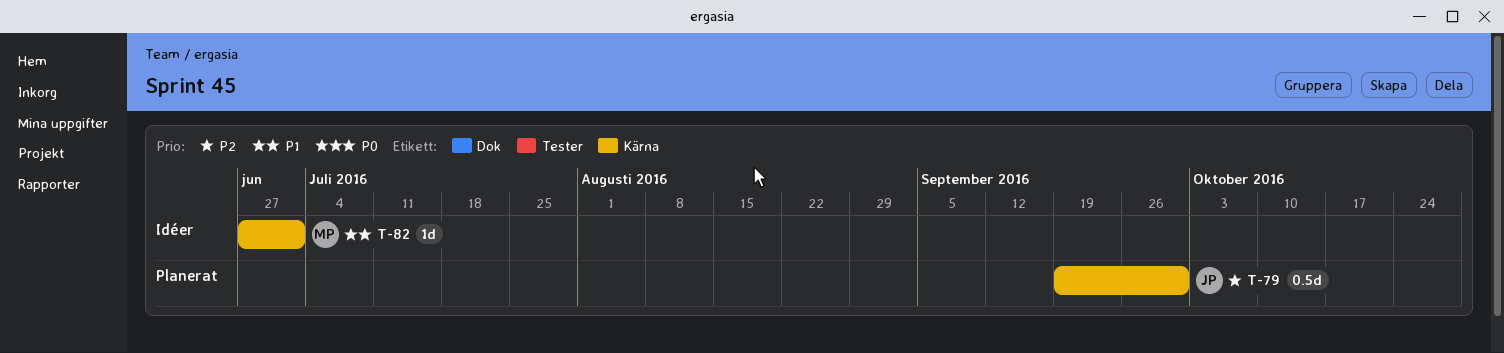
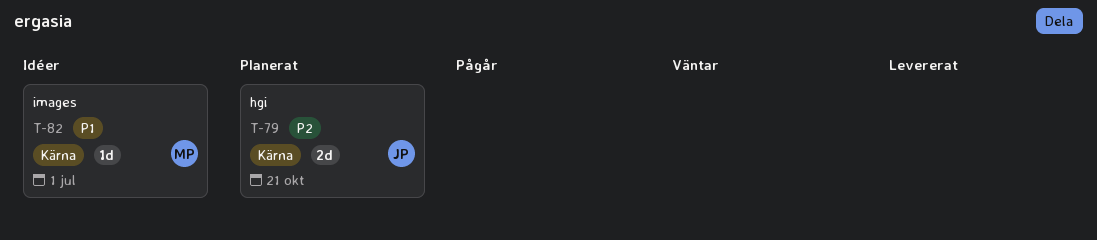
T-79, estimate: 0.5d -> 2d
T-79, due: Sep 30 -> Oct 21

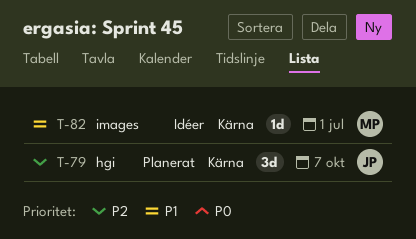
T-79, estimate: 2d -> 3d
T-79, due: Oct 21 -> Oct 7

